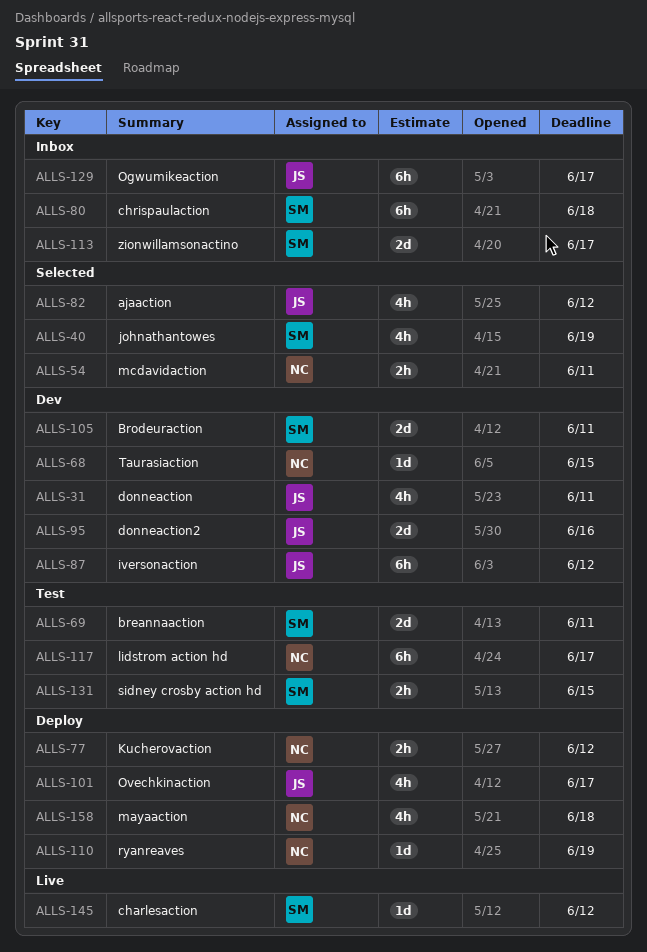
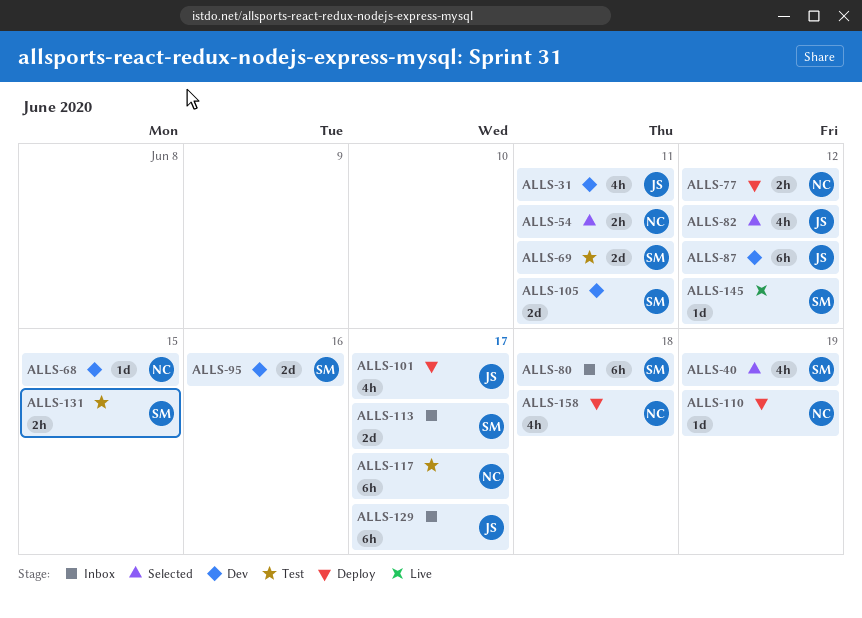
ALLS-95, owner: JS -> SM

